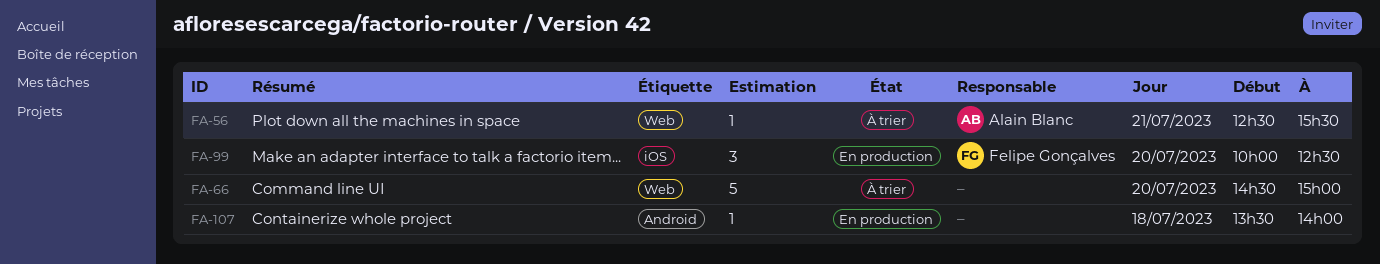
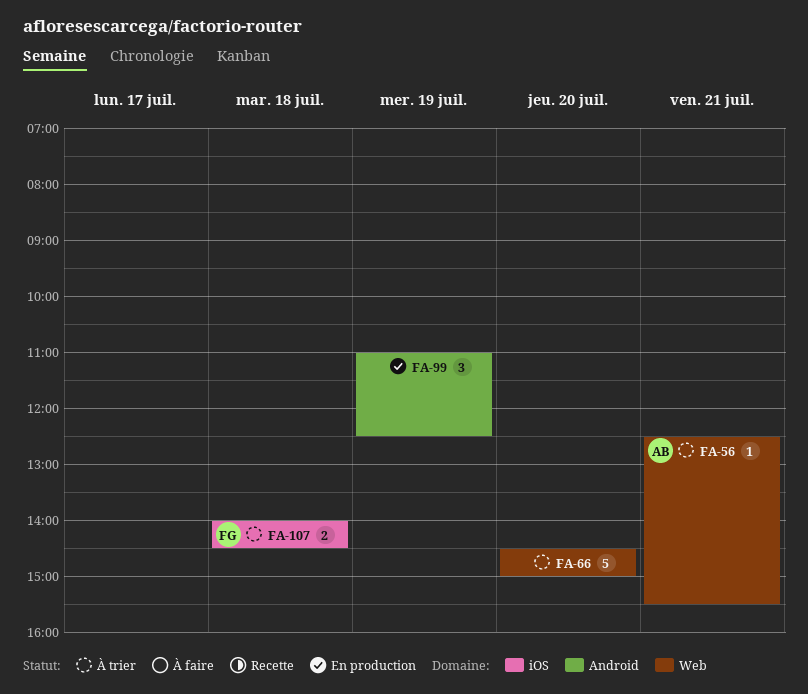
FA-99, owner: Felipe Gonçalves -> none
FA-99, label: iOS -> Android
FA-99, day: Jul 20 -> Jul 19
FA-99, begins: 10:00 -> 11:00
FA-107, status: En production -> À trier
FA-107, owner: none -> Felipe Gonçalves
FA-107, label: Android -> iOS
FA-107, estimate: 1 -> 2
FA-107, begins: 13:30 -> 14:00
FA-107, ends: 14:00 -> 14:30

